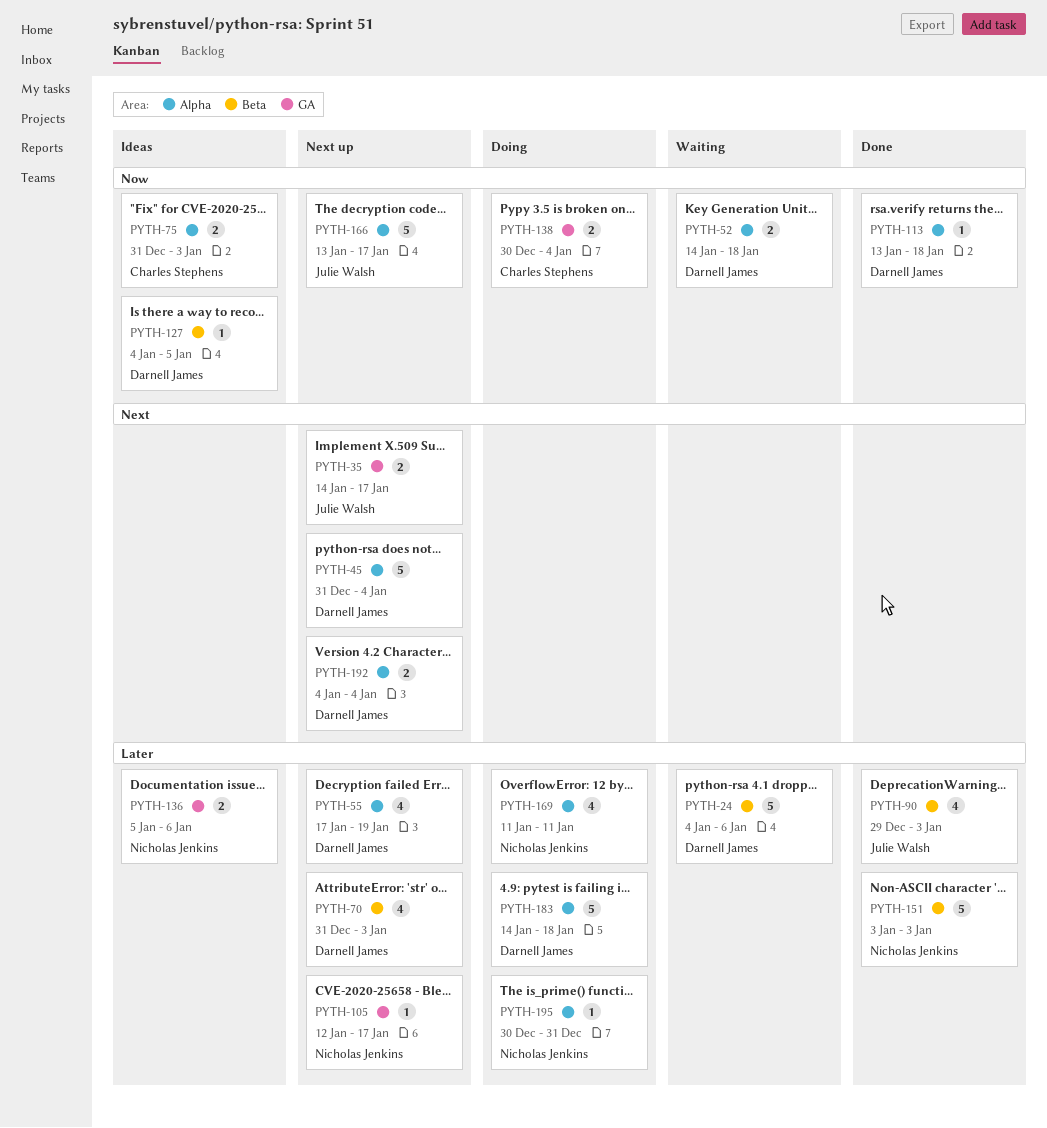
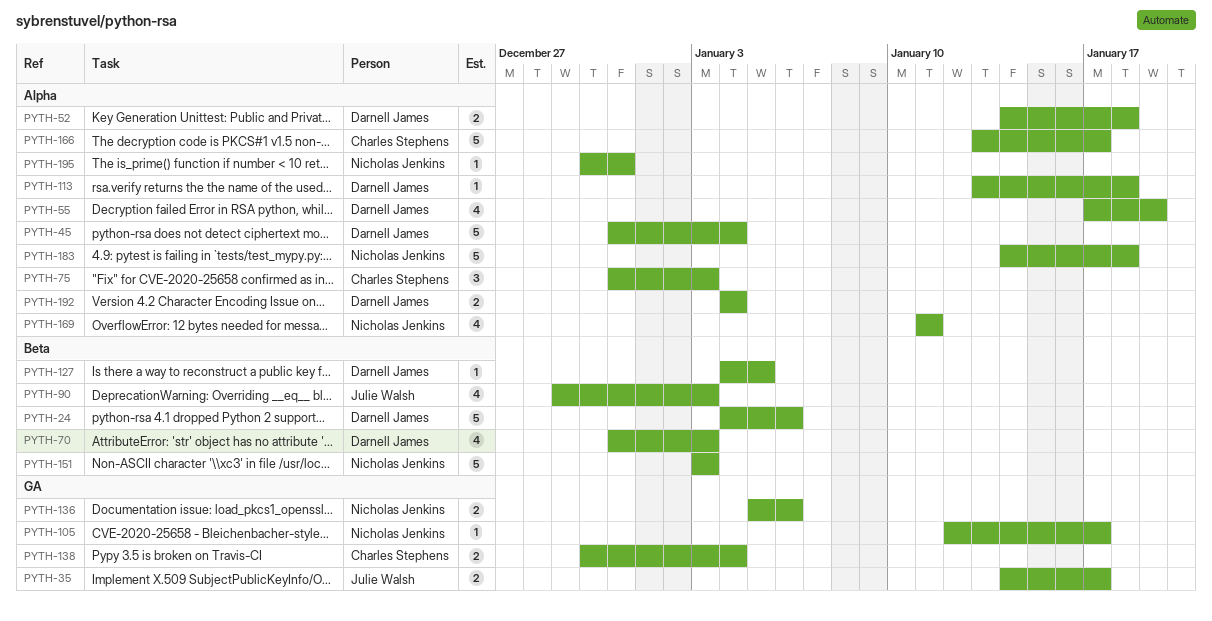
PYTH-75, estimate: 2 -> 3
PYTH-166, owner: Julie Walsh -> Charles Stephens
PYTH-183, owner: Darnell James -> Nicholas Jenkins

